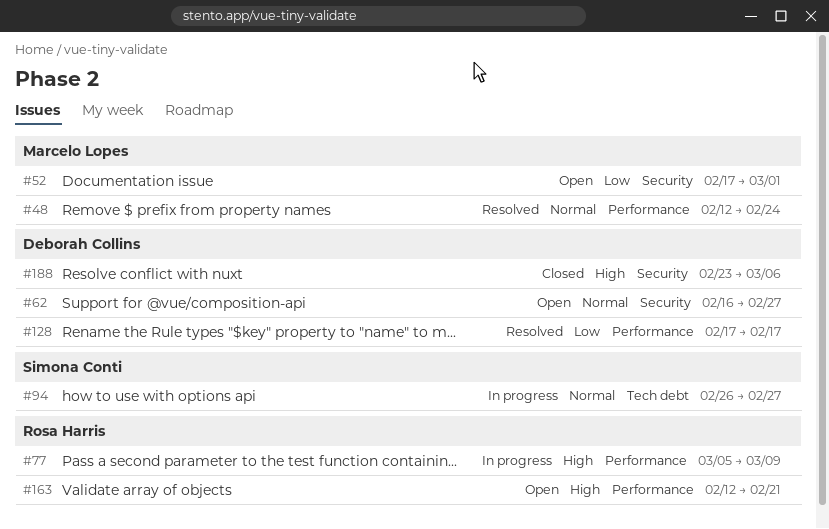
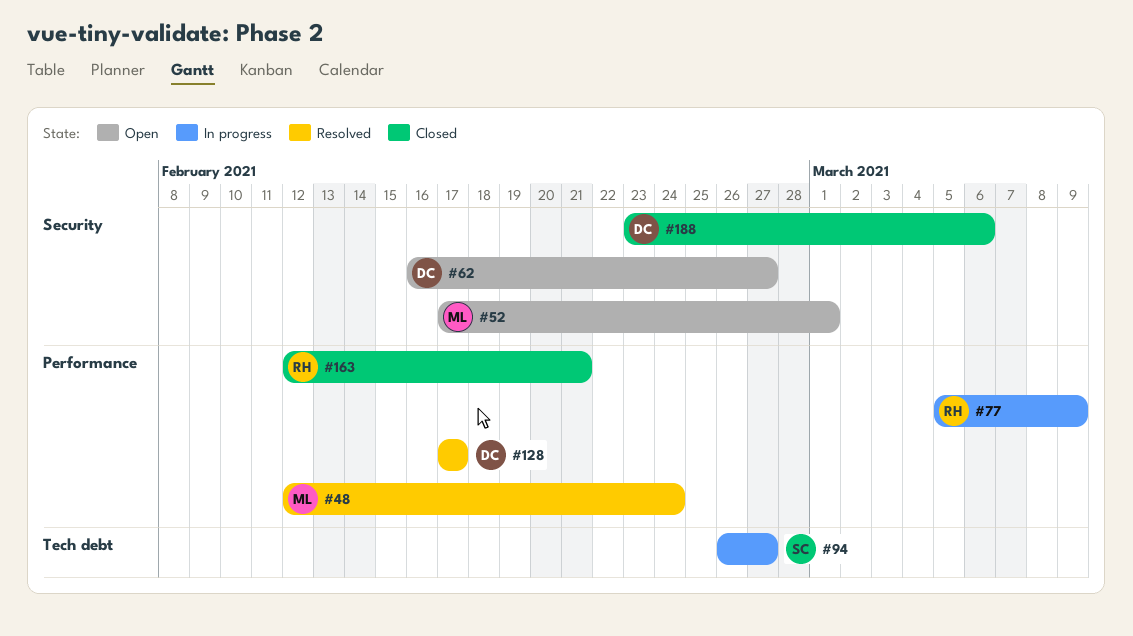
#163, status: Open -> Closed

